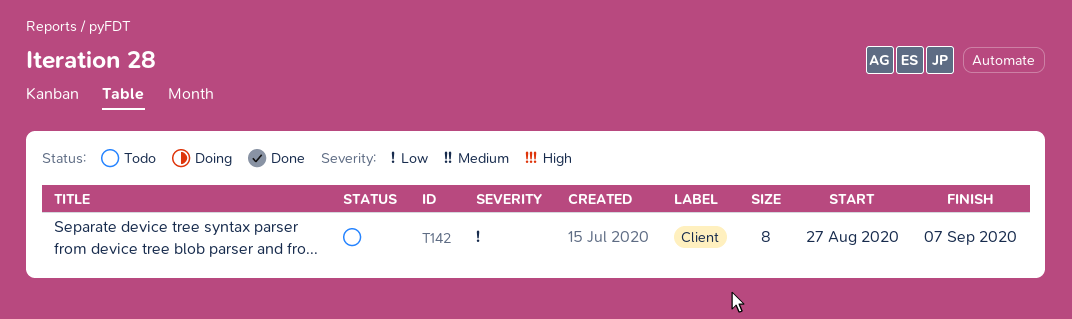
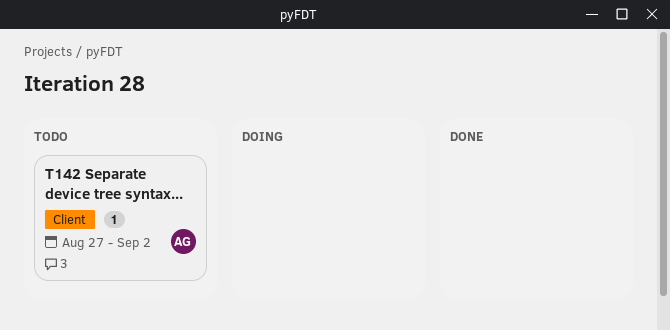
T142, estimate: 8 -> 1
T142, due: Sep 7 -> Sep 2

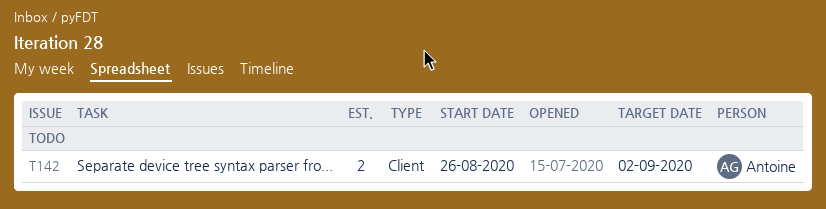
T142, estimate: 1 -> 2
T142, start: Aug 27 -> Aug 26

